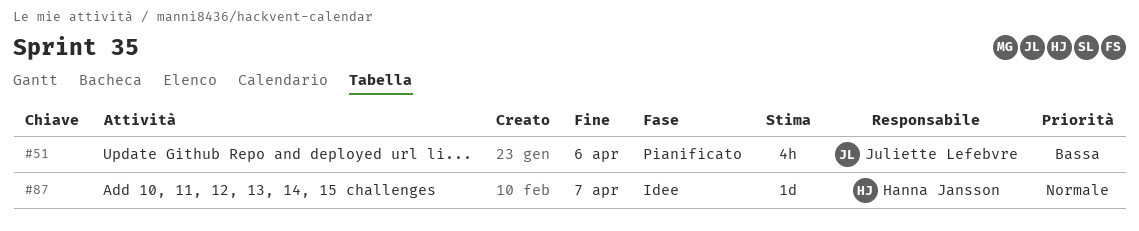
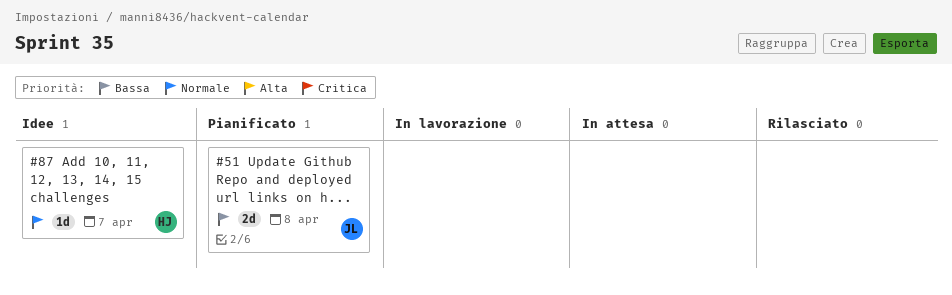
#51, estimate: 4h -> 2d
#51, due: Apr 6 -> Apr 8

